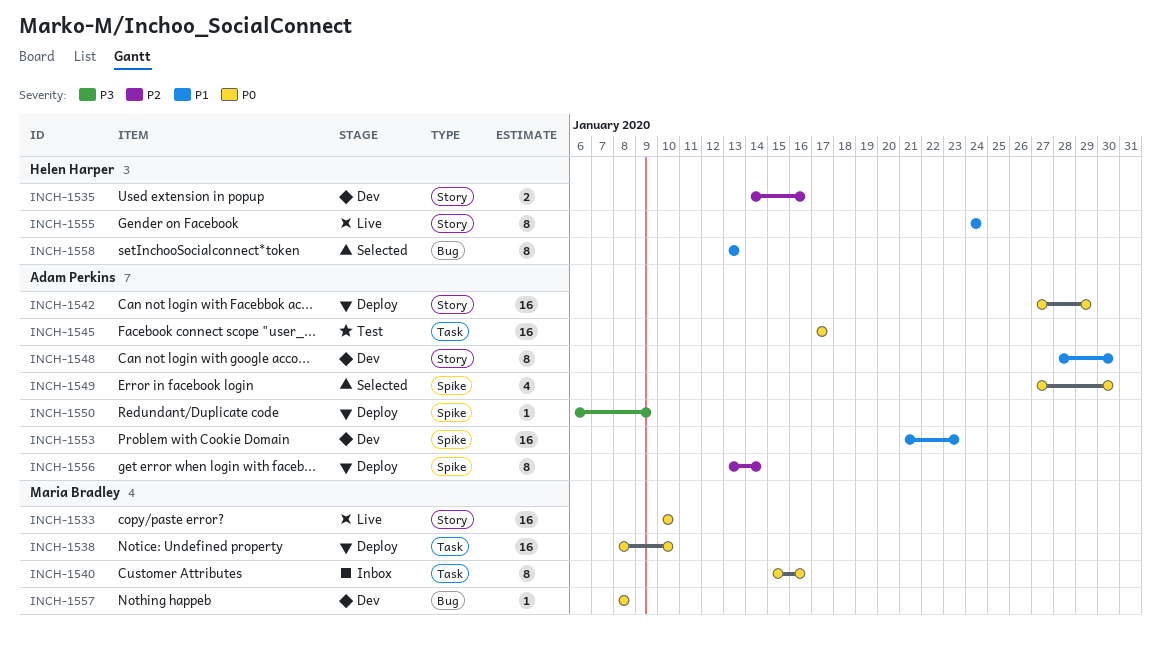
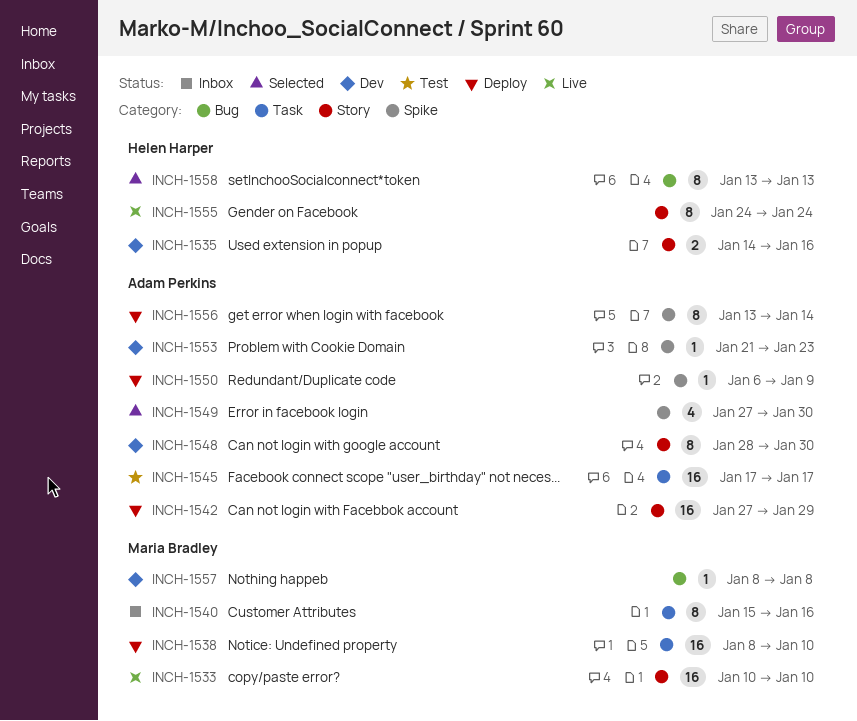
INCH-1553, estimate: 16 -> 1

